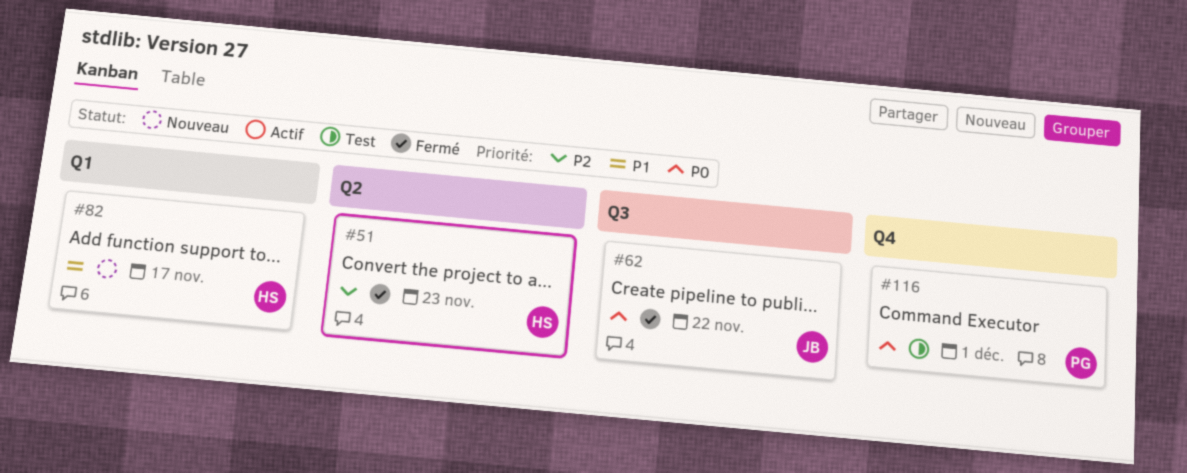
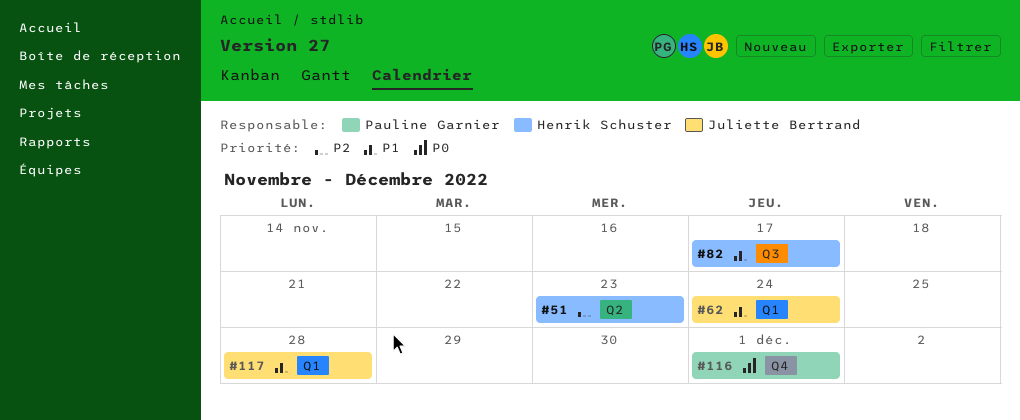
#62, priority: P0 -> P1
#62, label: Q3 -> Q1
#62, due: Nov 22 -> Nov 24
#82, label: Q1 -> Q3
#117: none -> present

